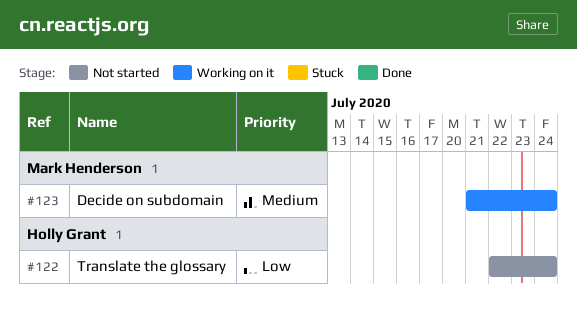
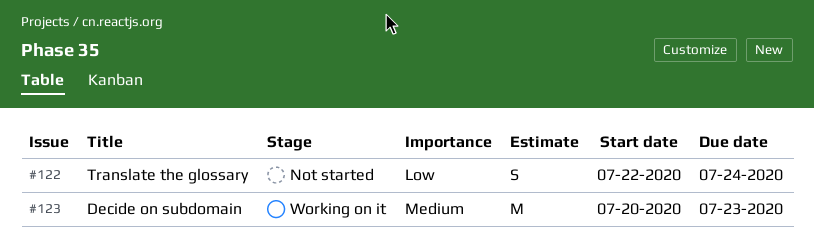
#123, start: Jul 21 -> Jul 20
#123, due: Jul 24 -> Jul 23

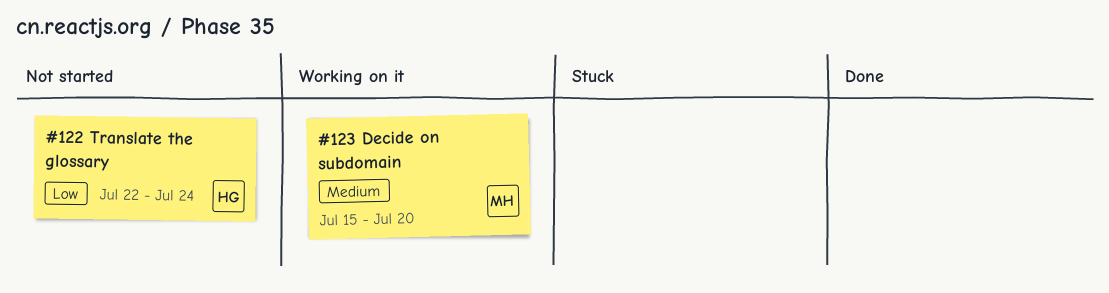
#123, start: Jul 20 -> Jul 15
#123, due: Jul 23 -> Jul 20

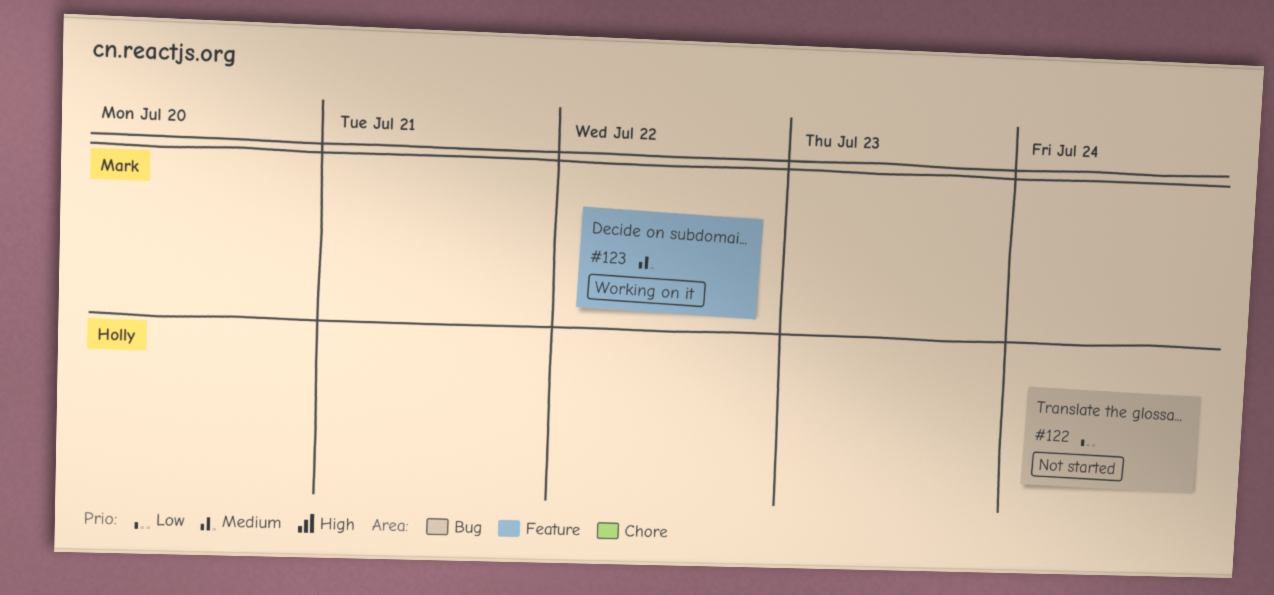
#123, due: Jul 20 -> Jul 22

